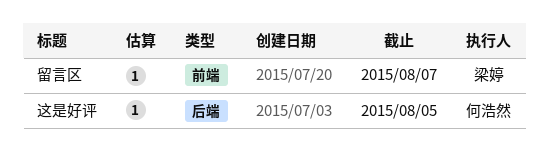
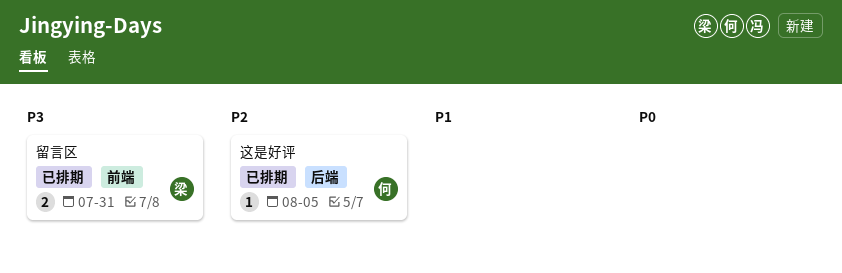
留言区, estimate: 1 -> 2
留言区, due: Aug 7 -> Jul 31

